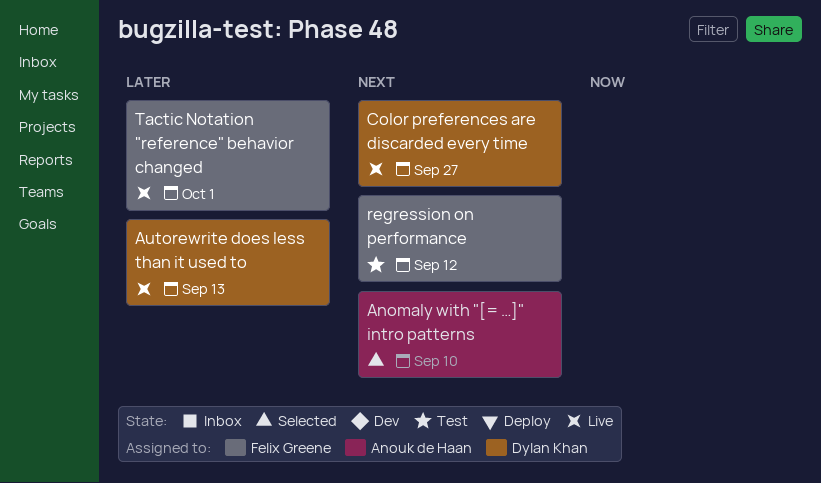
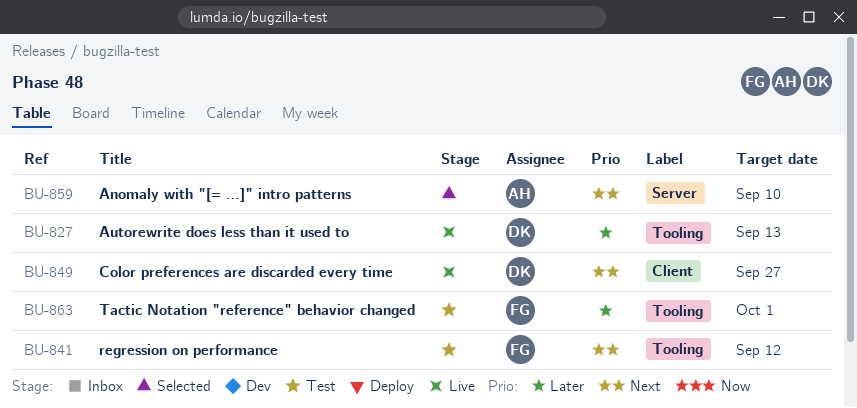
Tactic Notation "reference" behavior changed, status: Live -> Test

